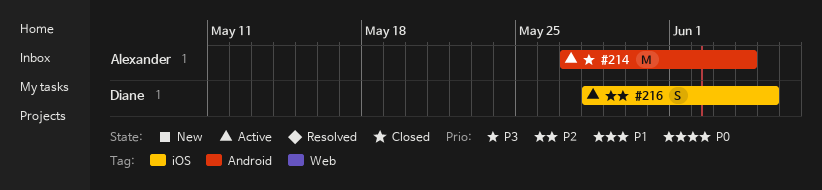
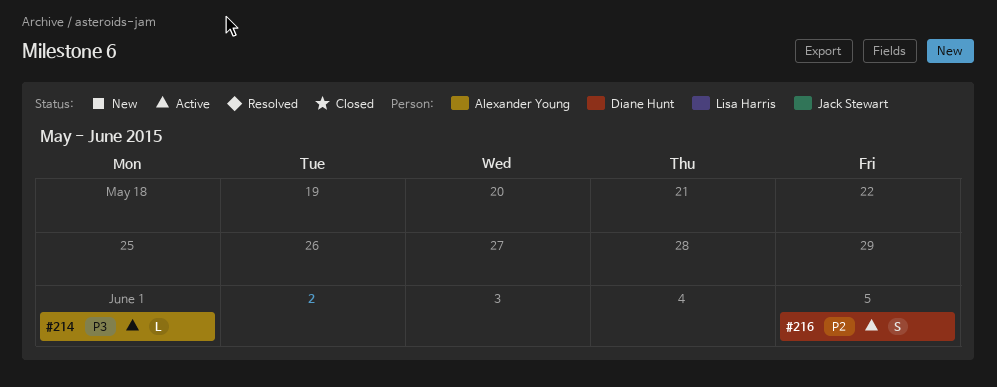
#214, estimate: M -> L
#214, due: Jun 4 -> Jun 1

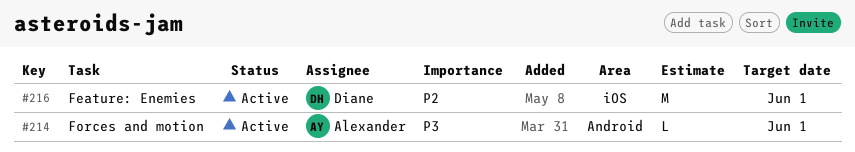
#216, estimate: S -> M
#216, due: Jun 5 -> Jun 1

